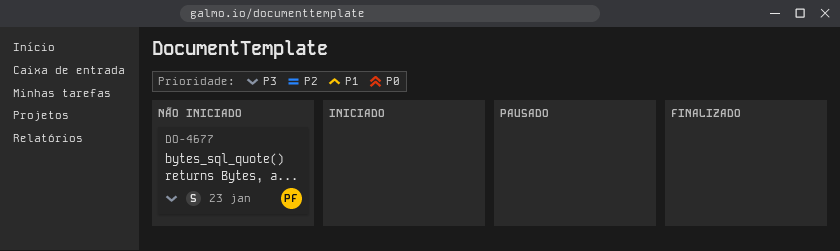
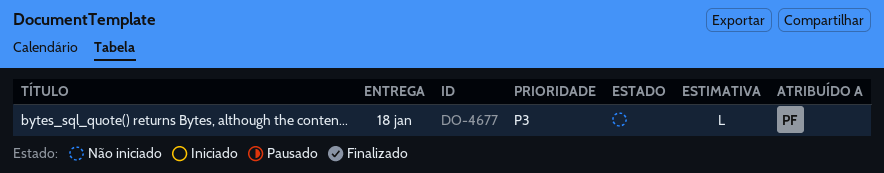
DO-4677, estimate: S -> L
DO-4677, due: Jan 23 -> Jan 18

